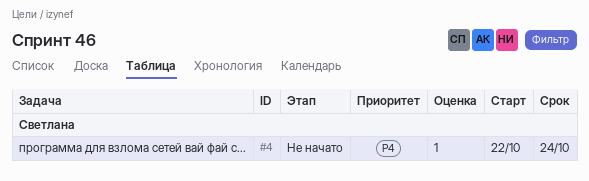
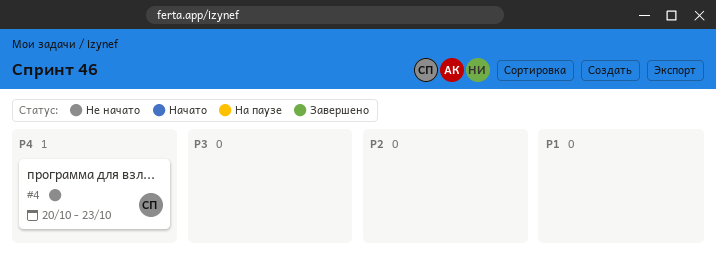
#4, start: Oct 22 -> Oct 20
#4, due: Oct 24 -> Oct 23

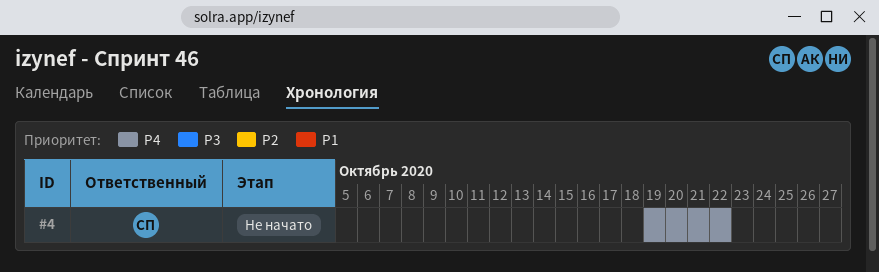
#4, start: Oct 20 -> Oct 19
#4, due: Oct 23 -> Oct 22

